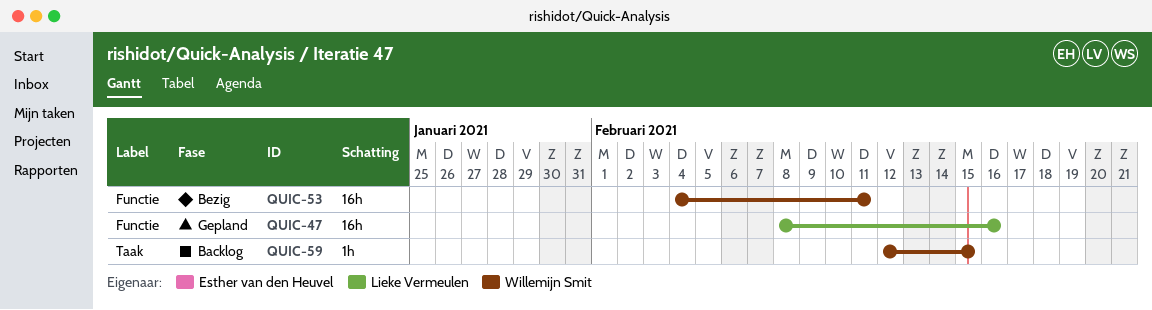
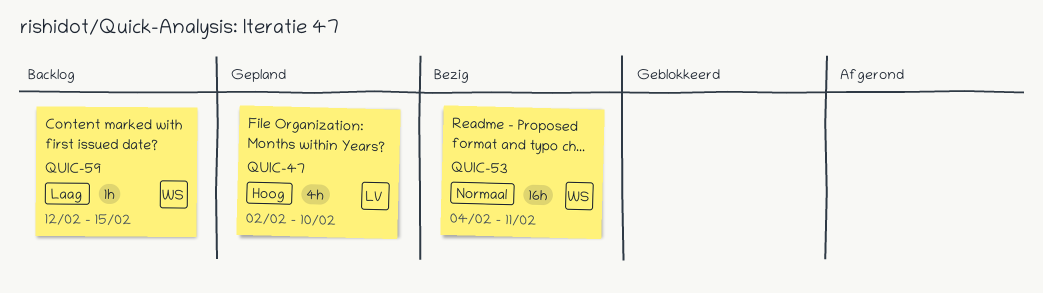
QUIC-47, estimate: 16h -> 4h
QUIC-47, start: Feb 8 -> Feb 2
QUIC-47, due: Feb 16 -> Feb 10

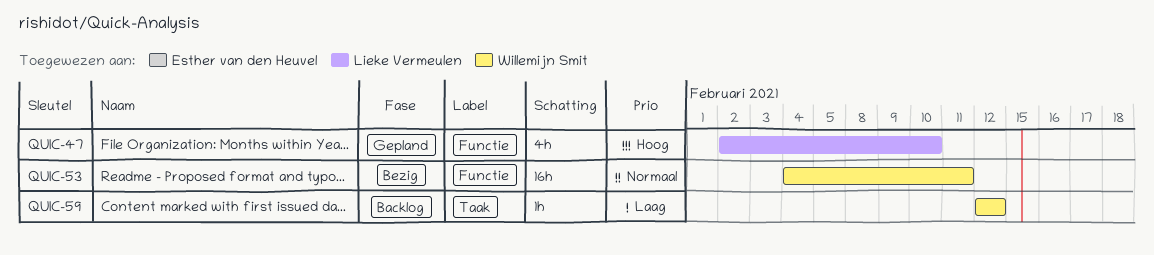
QUIC-59, due: Feb 15 -> Feb 12

